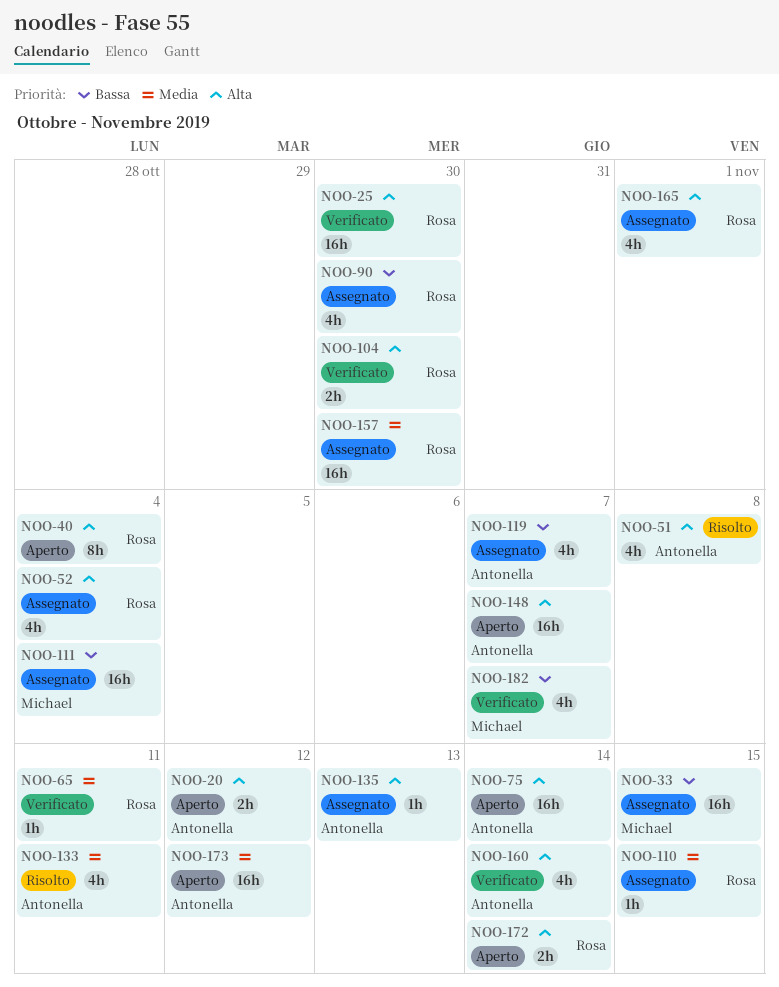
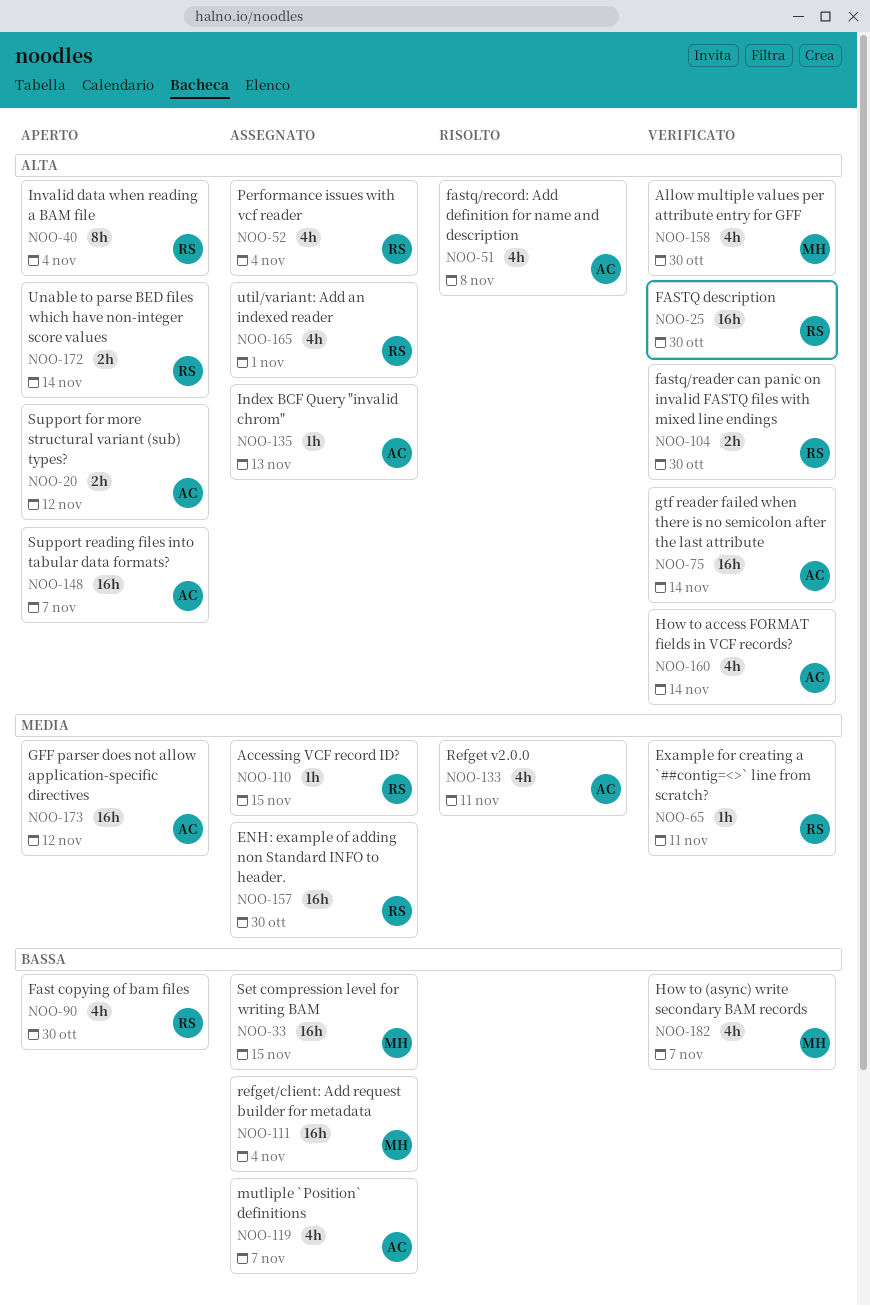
NOO-75, status: Aperto -> Verificato
NOO-90, status: Assegnato -> Aperto
NOO-158: none -> present

